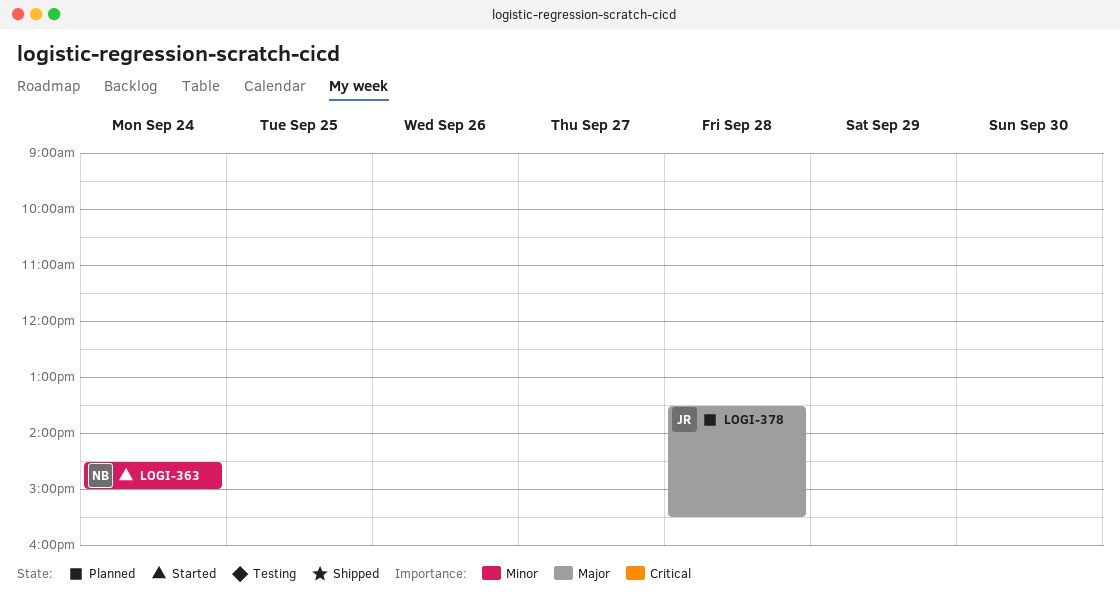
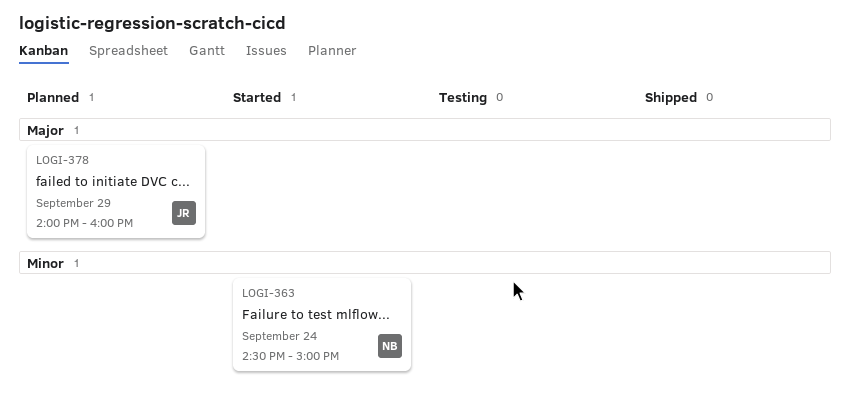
LOGI-378, day: Sep 28 -> Sep 29
LOGI-378, begins: 13:30 -> 14:00
LOGI-378, ends: 15:30 -> 16:00

